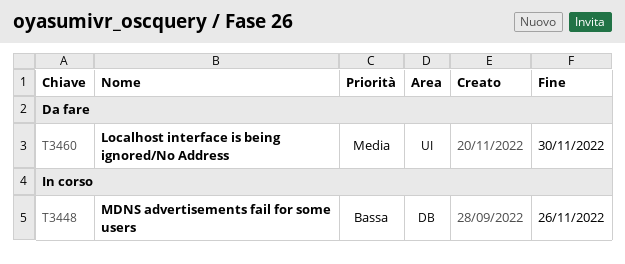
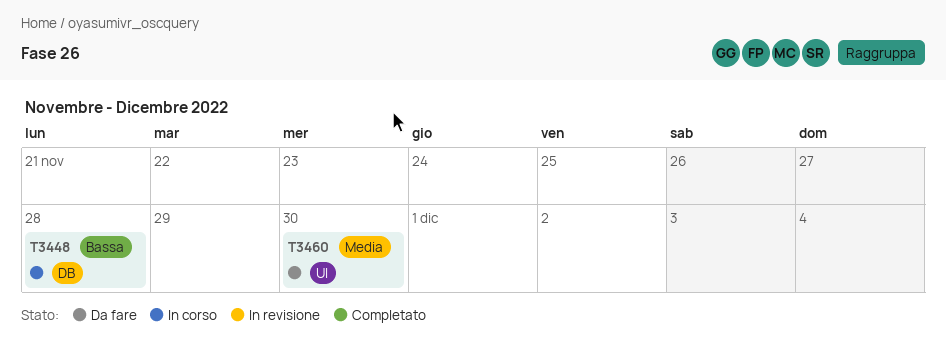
T3448, due: Nov 26 -> Nov 28

